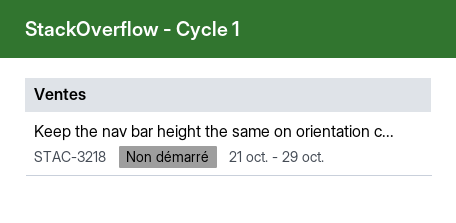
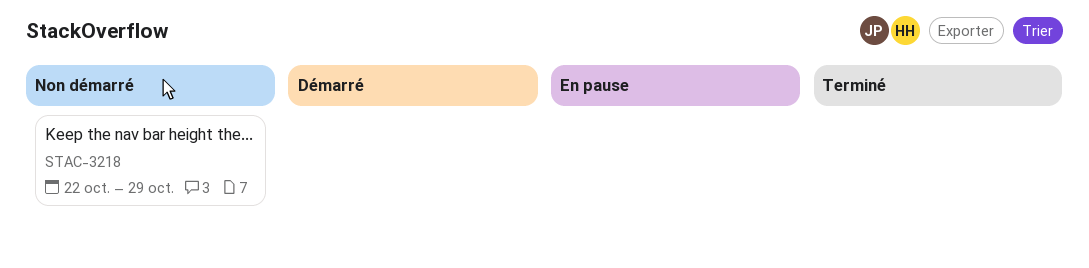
STAC-3218, start: Oct 21 -> Oct 22

